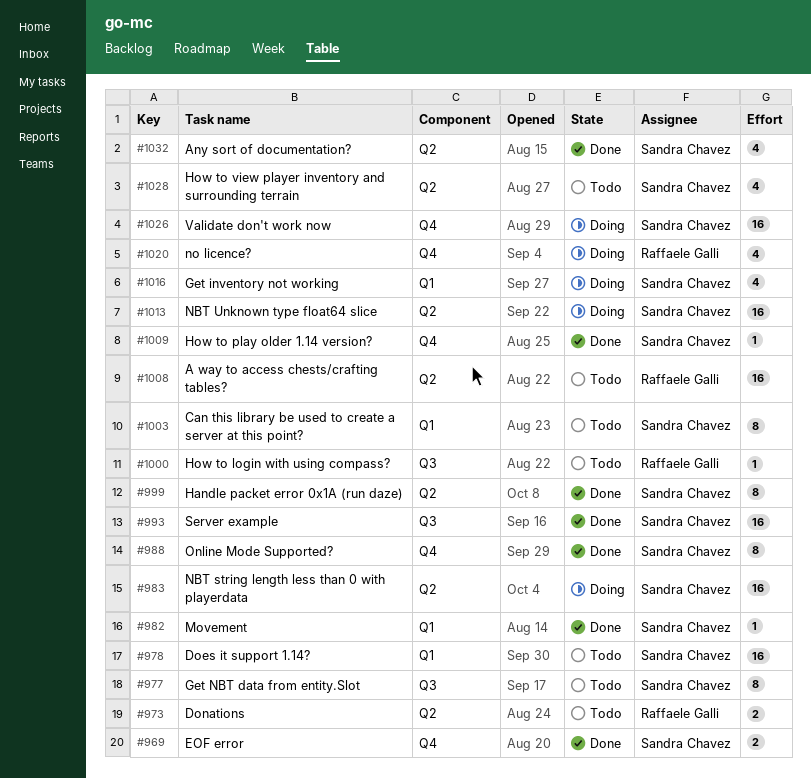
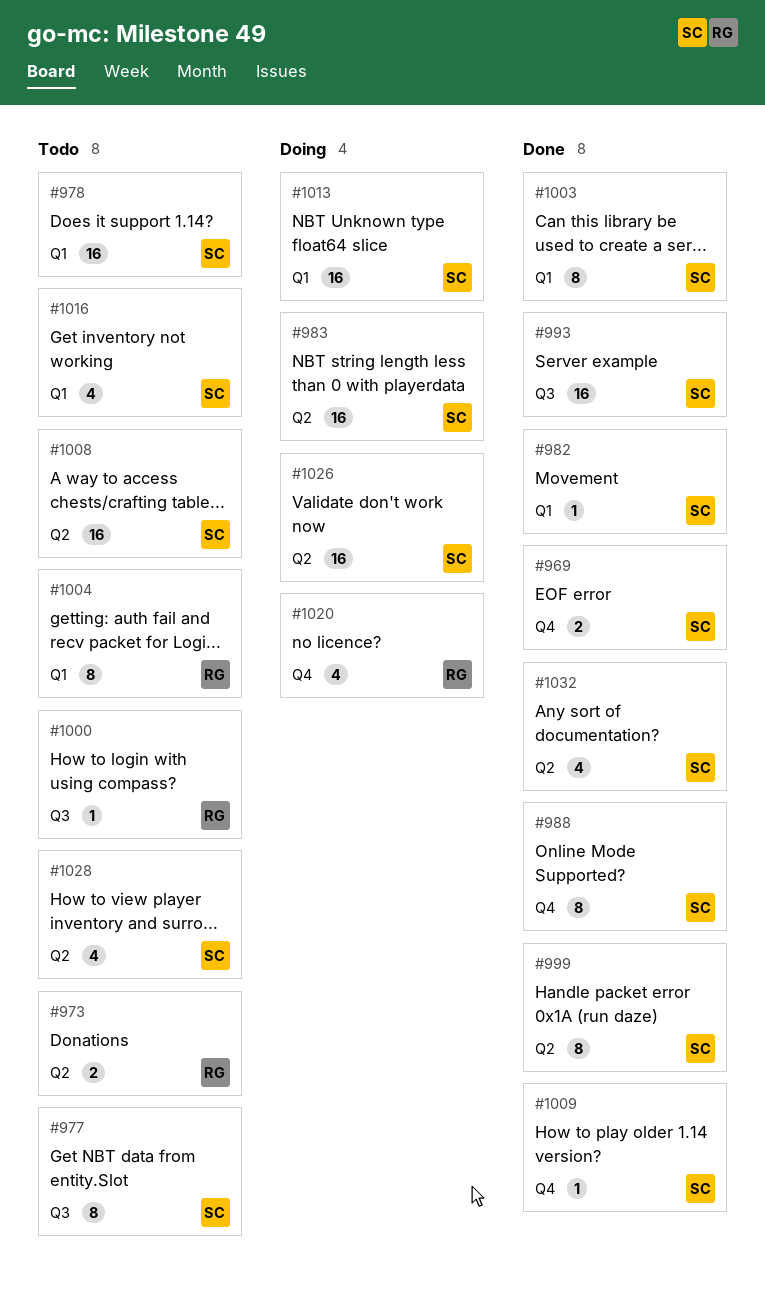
#1003, status: Todo -> Done
#1004: none -> present
#1008, owner: Raffaele Galli -> Sandra Chavez
#1013, label: Q2 -> Q1
#1016, status: Doing -> Todo
#1026, label: Q4 -> Q2

